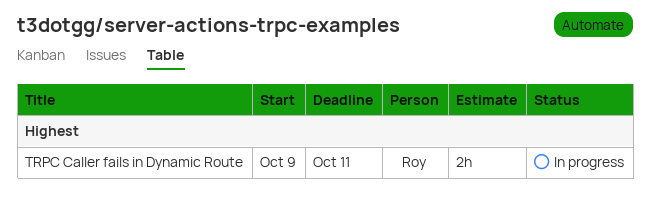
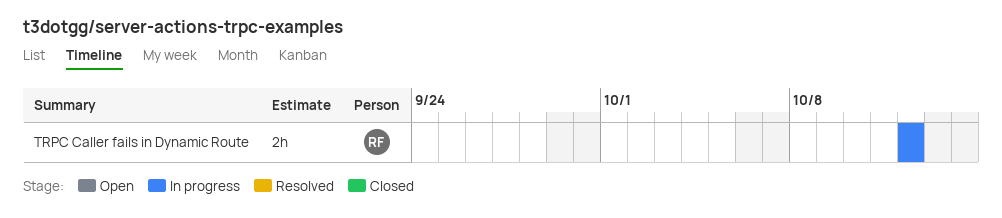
TRPC Caller fails in Dynamic Route, start: Oct 9 -> Oct 12
TRPC Caller fails in Dynamic Route, due: Oct 11 -> Oct 12

